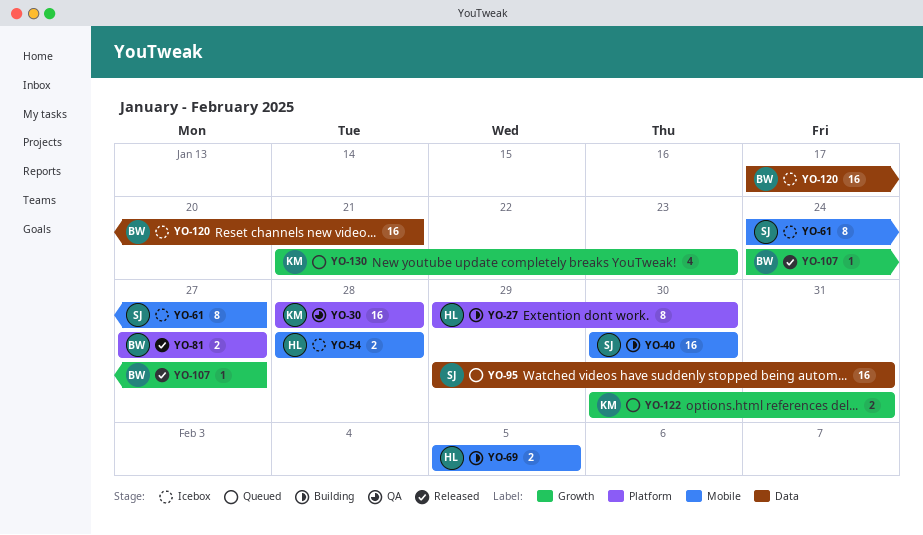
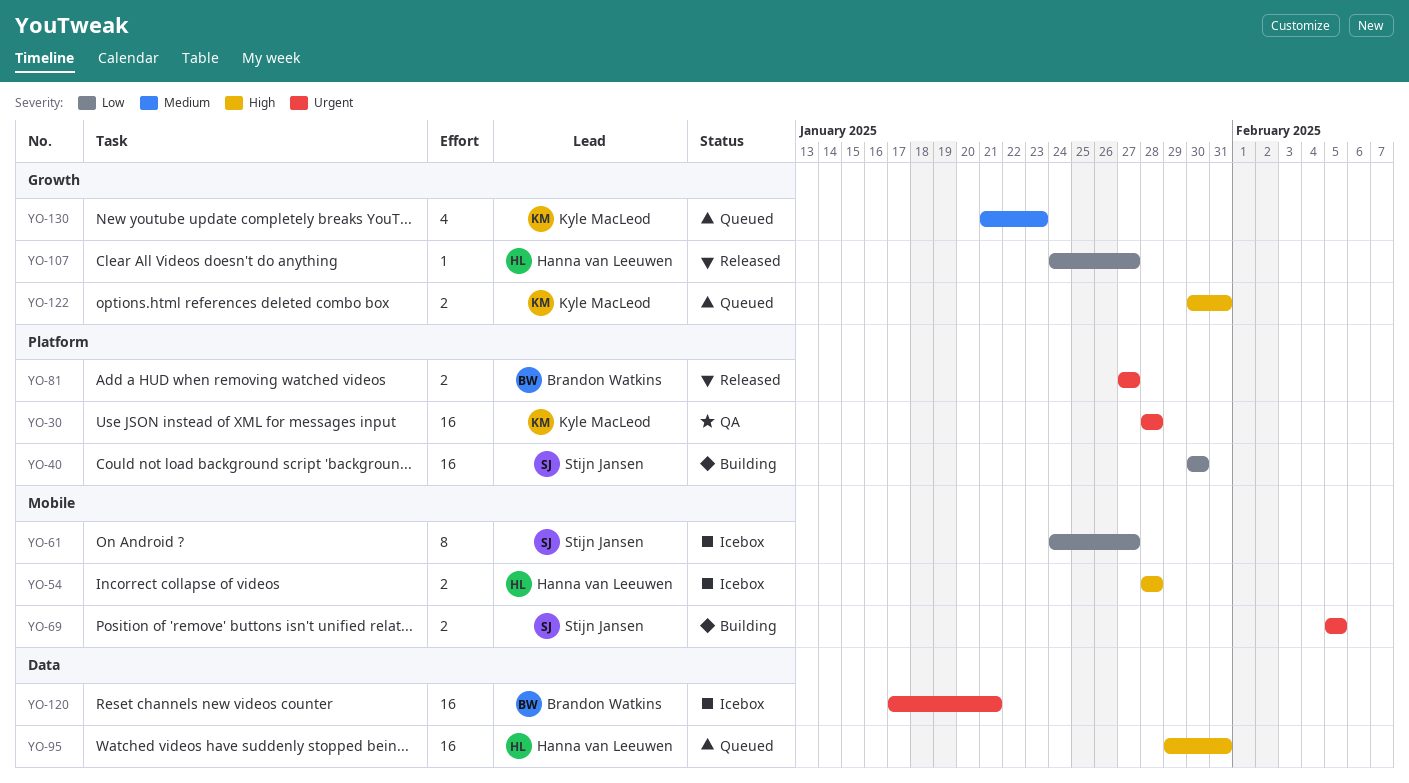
YO-27: present -> none
YO-40, label: Mobile -> Platform
YO-69, owner: Hanna van Leeuwen -> Stijn Jansen
YO-95, owner: Stijn Jansen -> Hanna van Leeuwen
YO-107, owner: Brandon Watkins -> Hanna van Leeuwen

